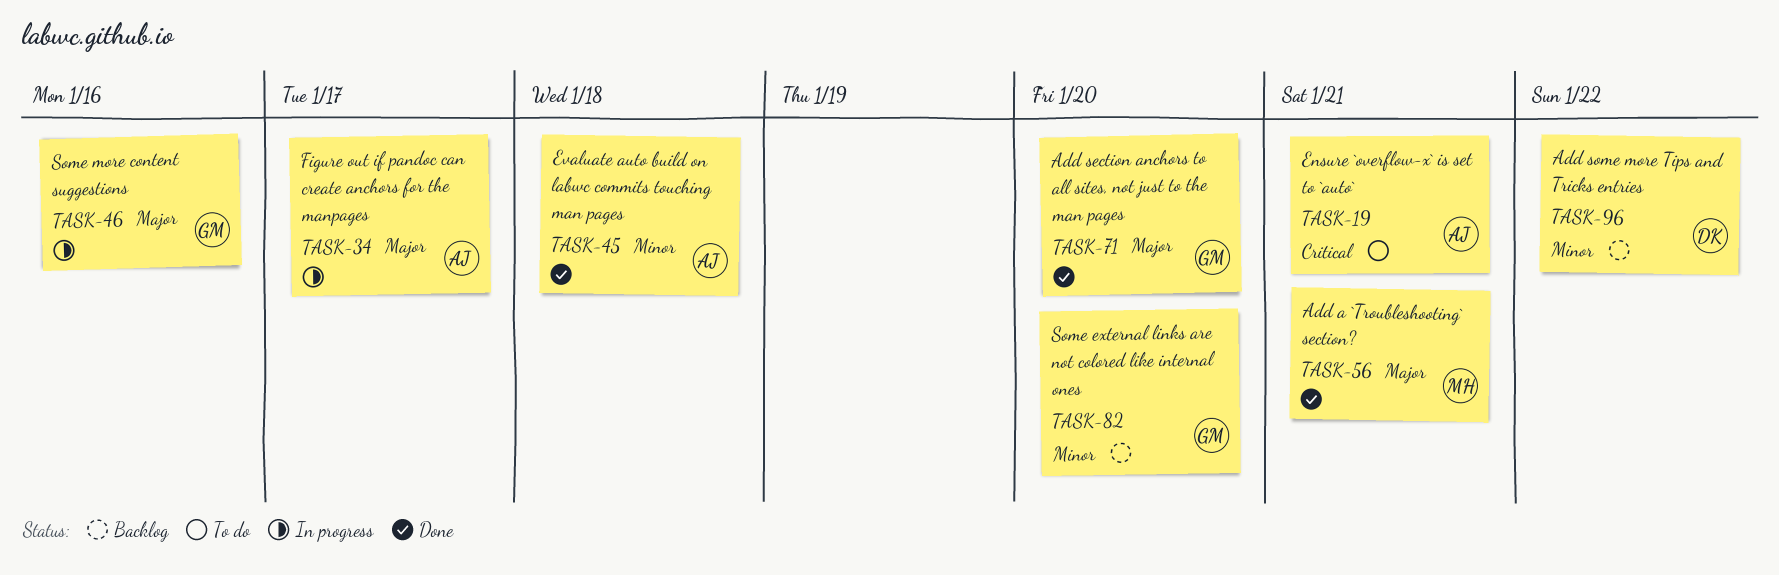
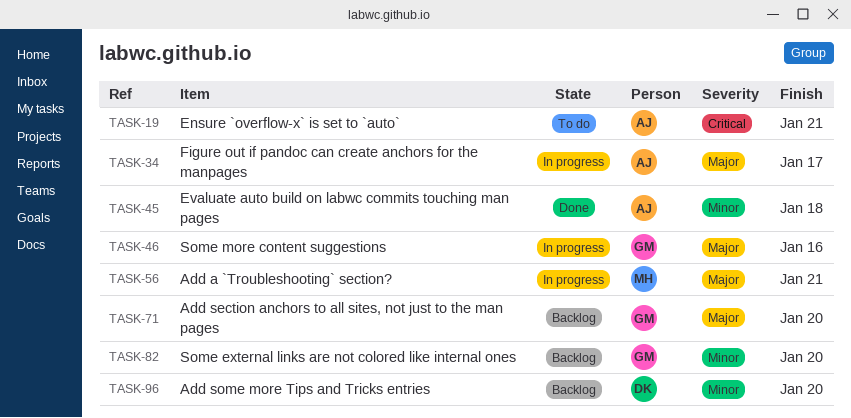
TASK-56, status: Done -> In progress
TASK-71, status: Done -> Backlog
TASK-96, due: Jan 22 -> Jan 20

